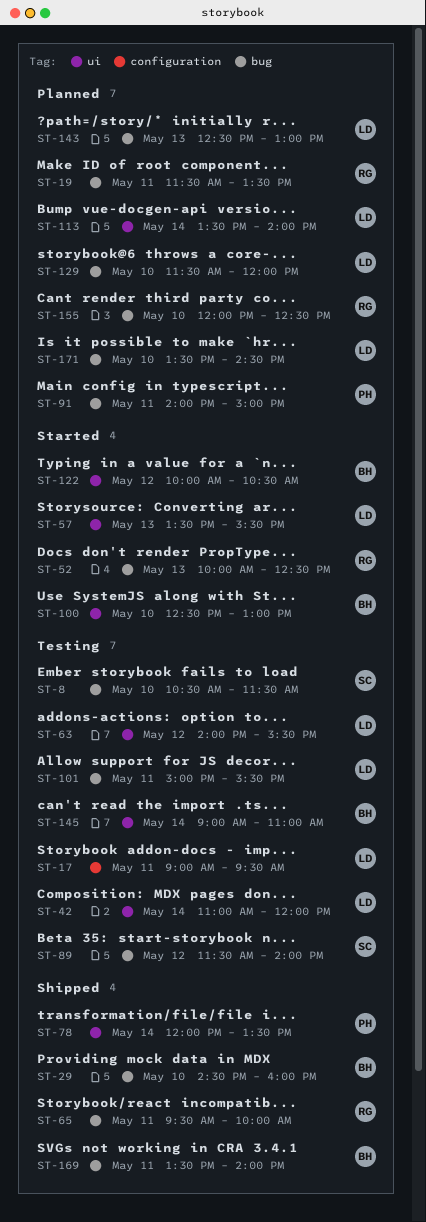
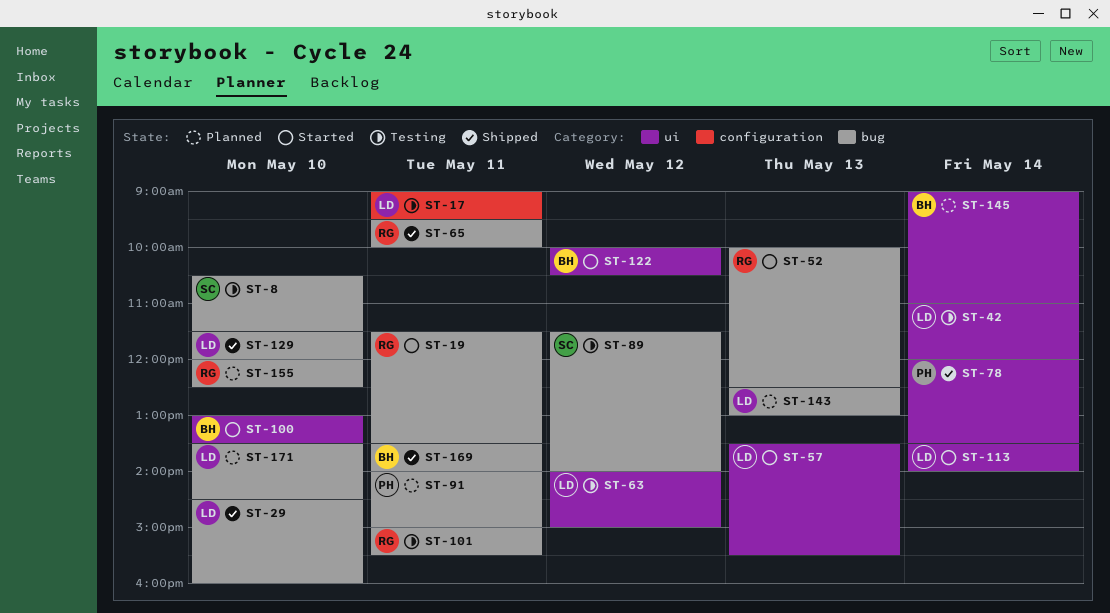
ST-19, status: Planned -> Started
ST-29, owner: BH -> LD
ST-63, ends: 15:30 -> 15:00
ST-100, begins: 12:30 -> 13:00
ST-100, ends: 13:00 -> 13:30
ST-101, owner: LD -> RG
ST-113, status: Planned -> Started
ST-129, status: Planned -> Shipped
ST-145, status: Testing -> Planned

